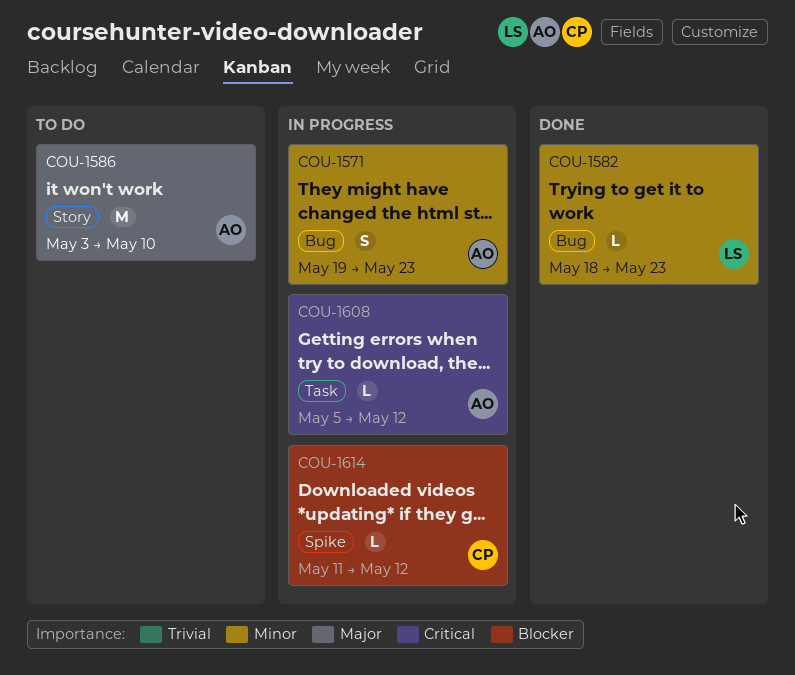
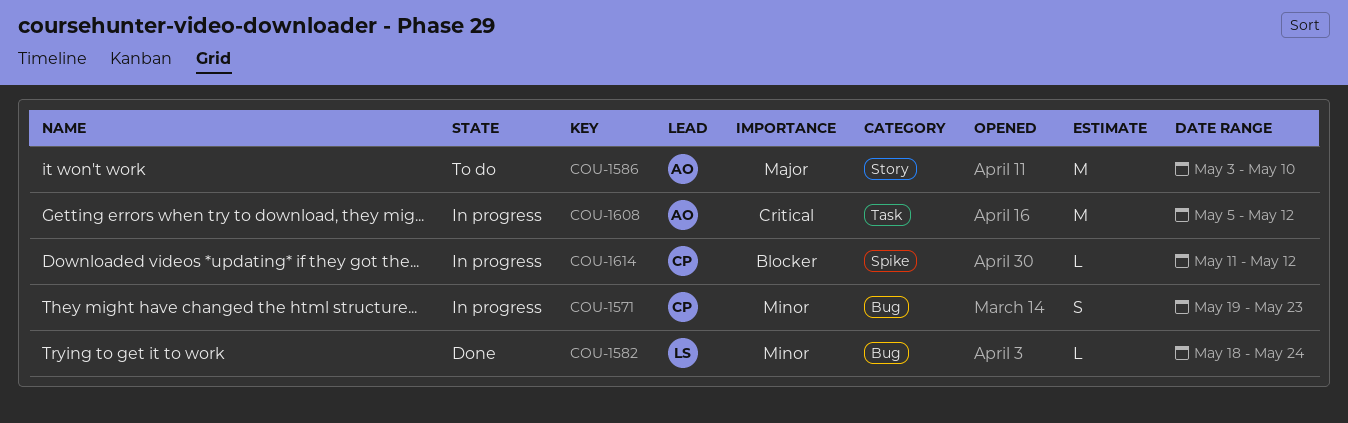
COU-1571, owner: AO -> CP
COU-1582, due: May 23 -> May 24
COU-1608, estimate: L -> M

